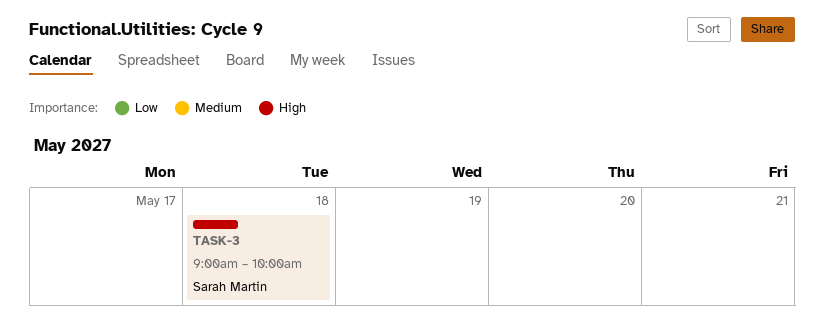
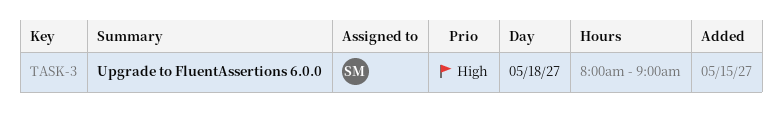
TASK-3, begins: 09:00 -> 08:00
TASK-3, ends: 10:00 -> 09:00

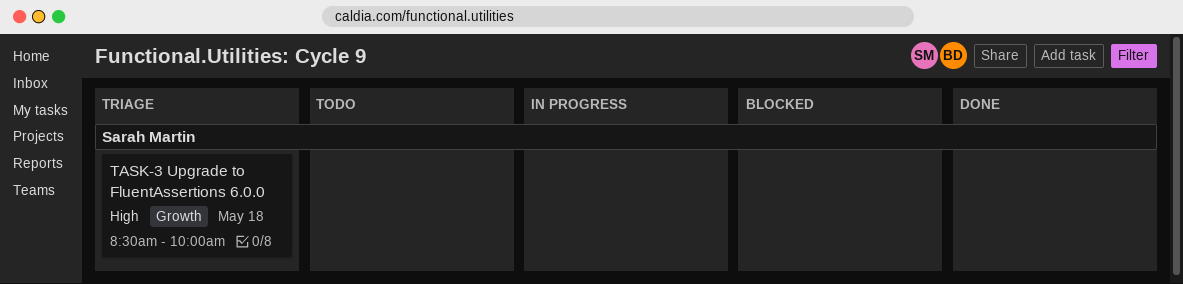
TASK-3, begins: 08:00 -> 08:30
TASK-3, ends: 09:00 -> 10:00

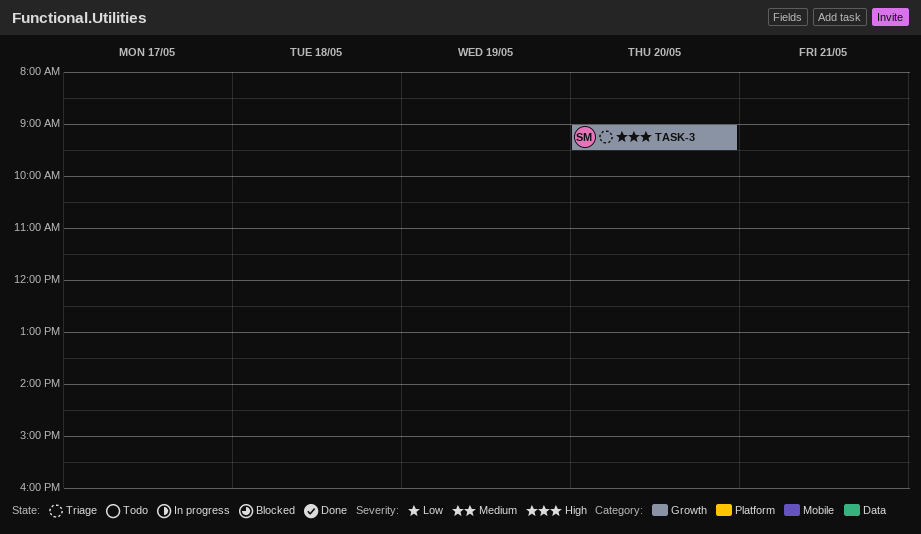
TASK-3, day: May 18 -> May 20
TASK-3, begins: 08:30 -> 09:00
TASK-3, ends: 10:00 -> 09:30

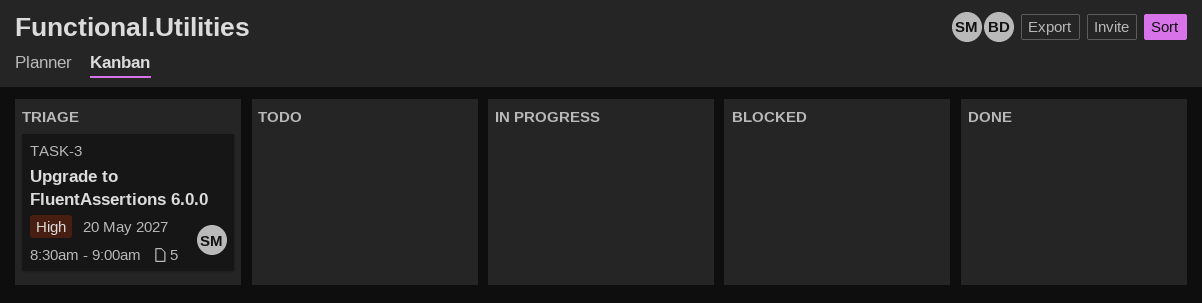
TASK-3, begins: 09:00 -> 08:30
TASK-3, ends: 09:30 -> 09:00

